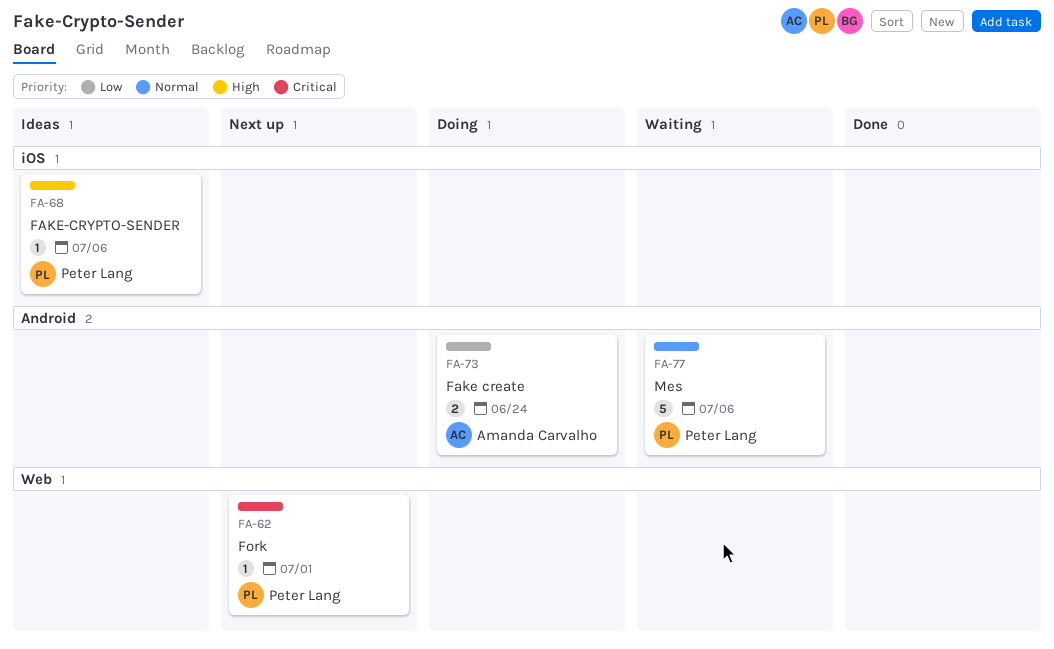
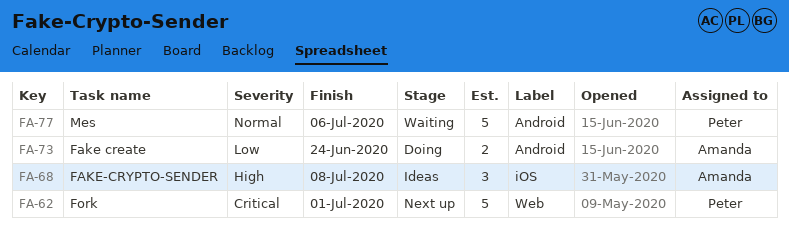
FA-62, estimate: 1 -> 5
FA-68, owner: Peter Lang -> Amanda Carvalho
FA-68, estimate: 1 -> 3
FA-68, due: Jul 6 -> Jul 8

